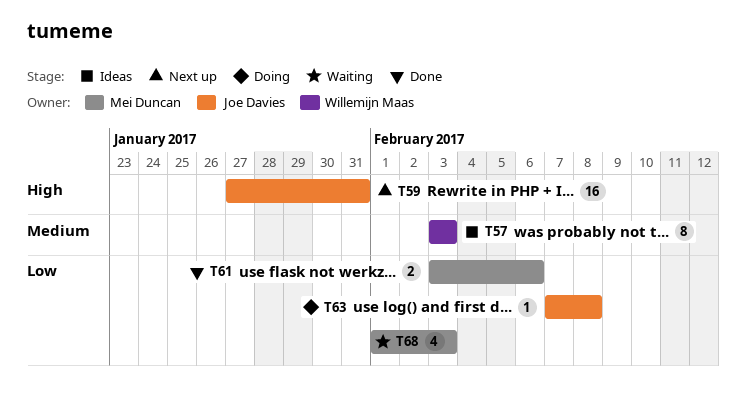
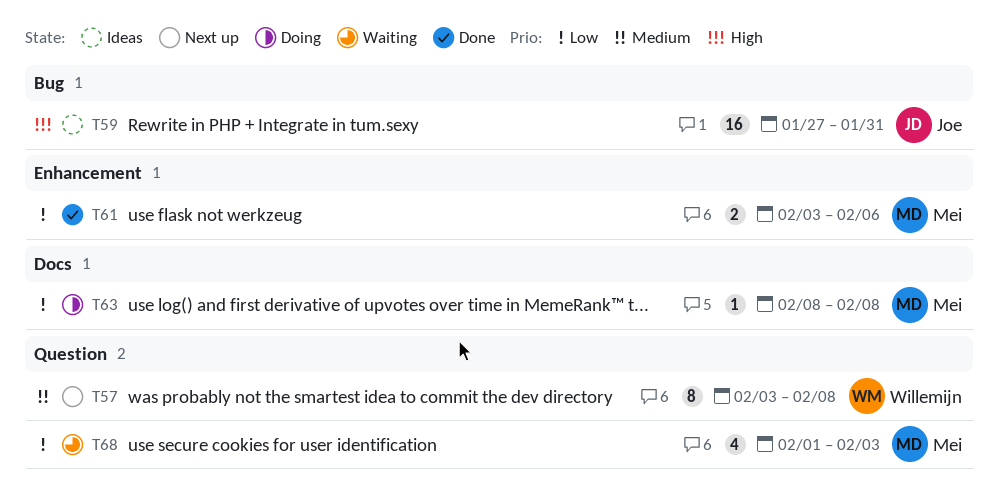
T57, status: Ideas -> Next up
T57, due: Feb 3 -> Feb 8
T59, status: Next up -> Ideas
T63, owner: Joe Davies -> Mei Duncan
T63, start: Feb 7 -> Feb 8

